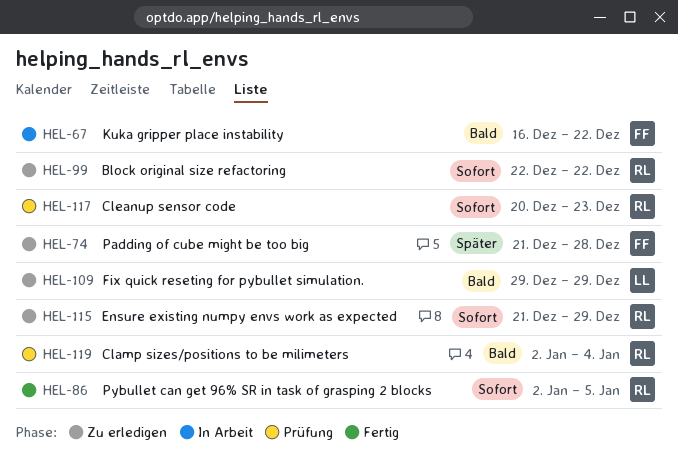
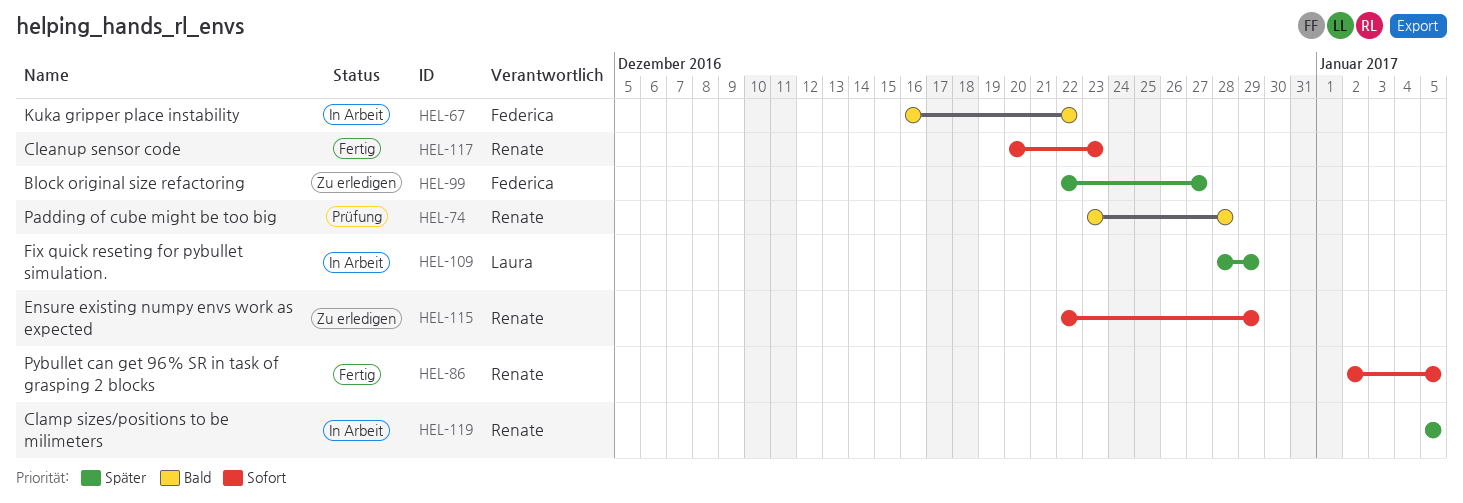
HEL-74, status: Zu erledigen -> Prüfung
HEL-74, owner: Federica -> Renate
HEL-74, priority: Später -> Bald
HEL-74, start: Dec 21 -> Dec 23
HEL-99, owner: Renate -> Federica
HEL-99, priority: Sofort -> Später
HEL-99, due: Dec 22 -> Dec 27
HEL-109, status: Zu erledigen -> In Arbeit
HEL-109, priority: Bald -> Später
HEL-109, start: Dec 29 -> Dec 28
HEL-115, start: Dec 21 -> Dec 22
HEL-117, status: Prüfung -> Fertig
HEL-119, status: Prüfung -> In Arbeit
HEL-119, priority: Bald -> Später
HEL-119, start: Jan 2 -> Jan 5
HEL-119, due: Jan 4 -> Jan 5

